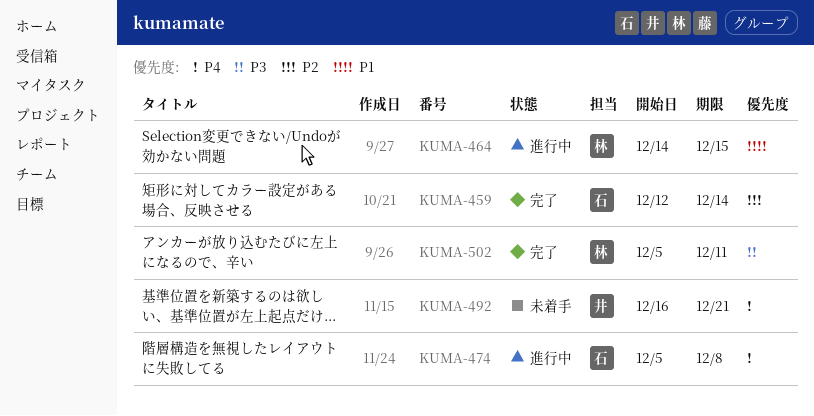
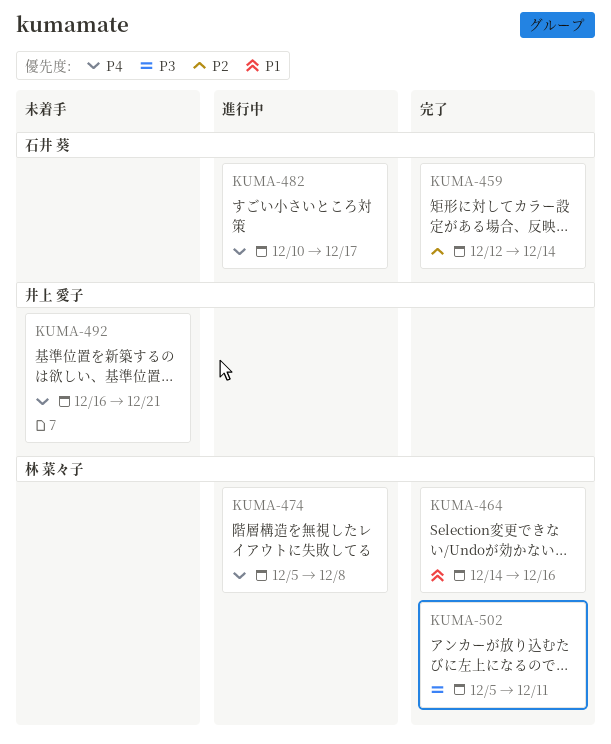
KUMA-464, status: 進行中 -> 完了
KUMA-464, due: Dec 15 -> Dec 16
KUMA-474, owner: 石井 葵 -> 林 菜々子
KUMA-482: none -> present

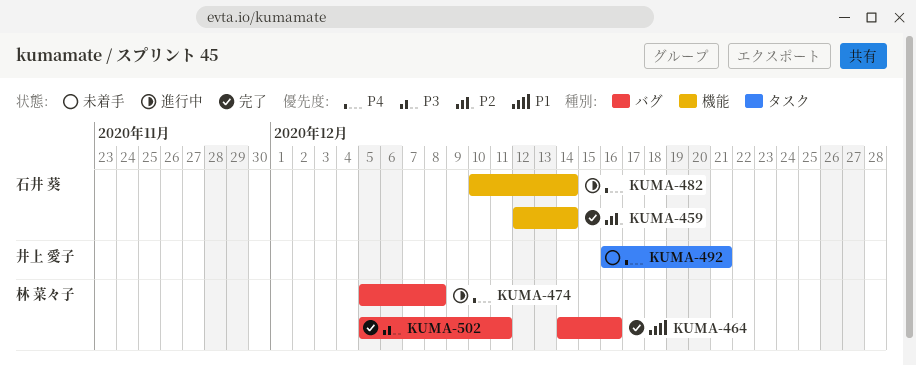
KUMA-482, due: Dec 17 -> Dec 14

